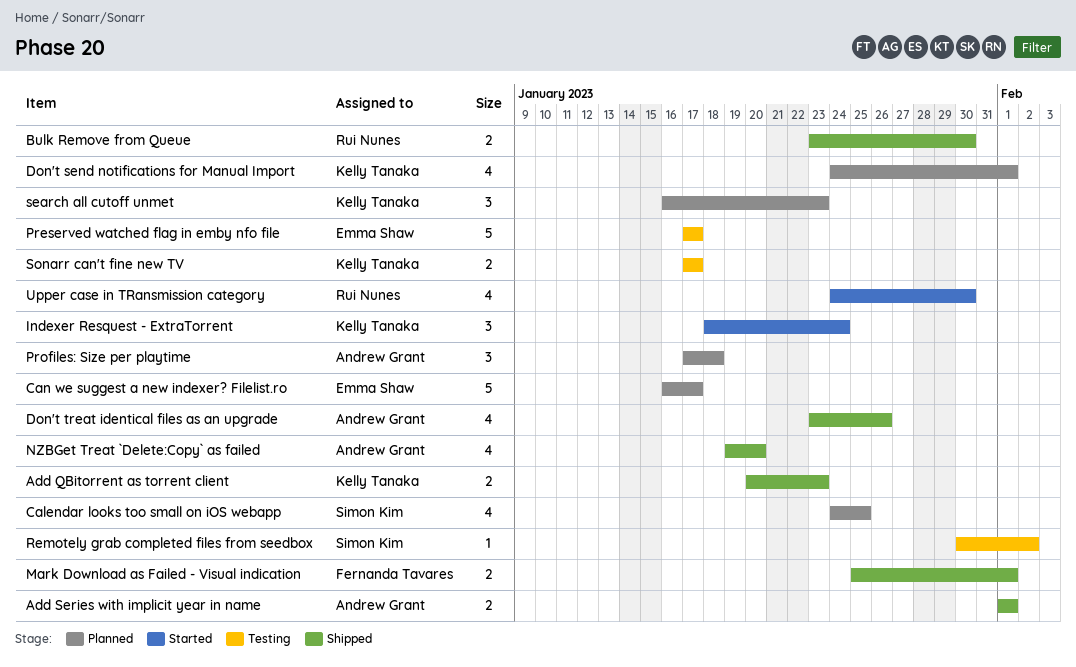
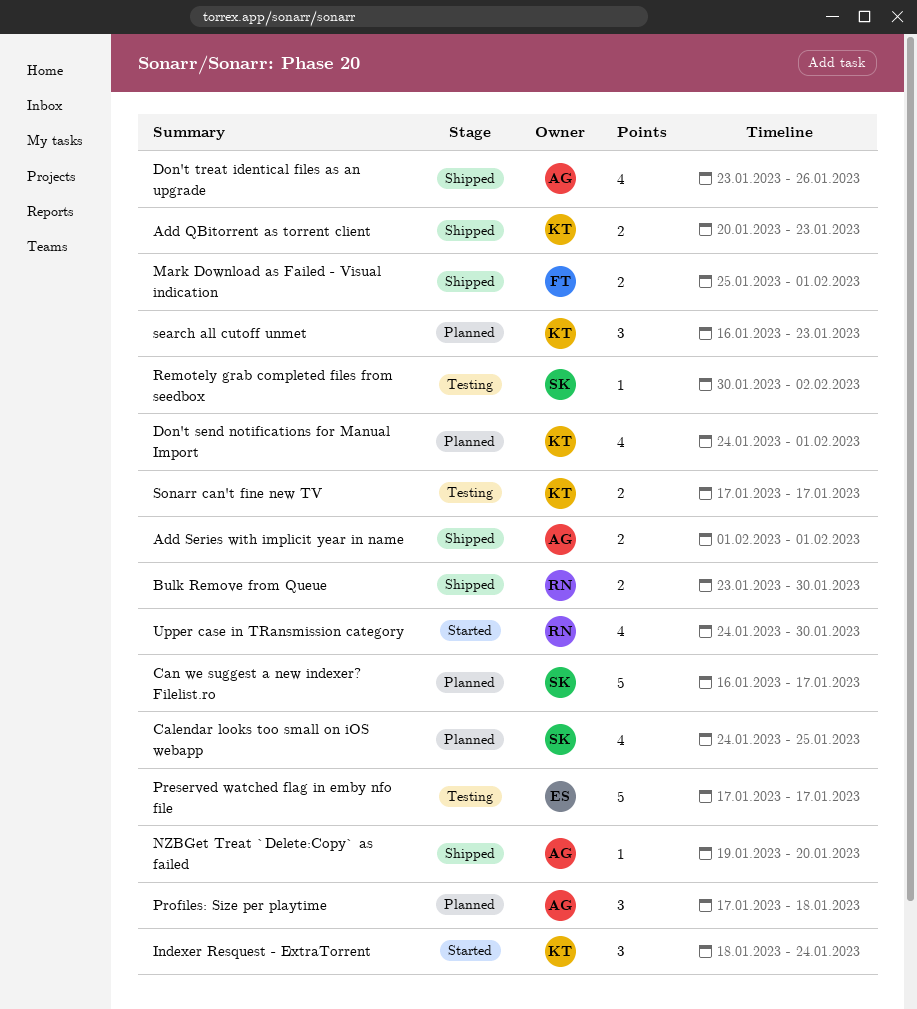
Can we suggest a new indexer? Filelist.ro, owner: Emma Shaw -> Simon Kim
NZBGet Treat `Delete:Copy` as failed, estimate: 4 -> 1

